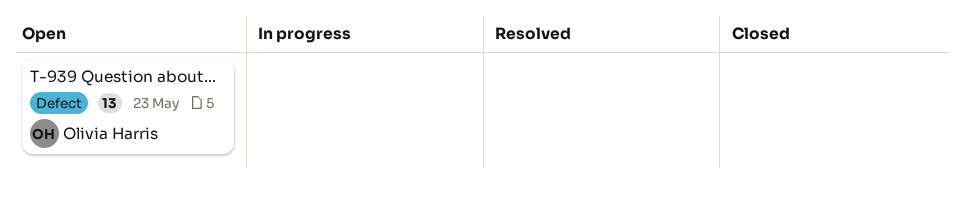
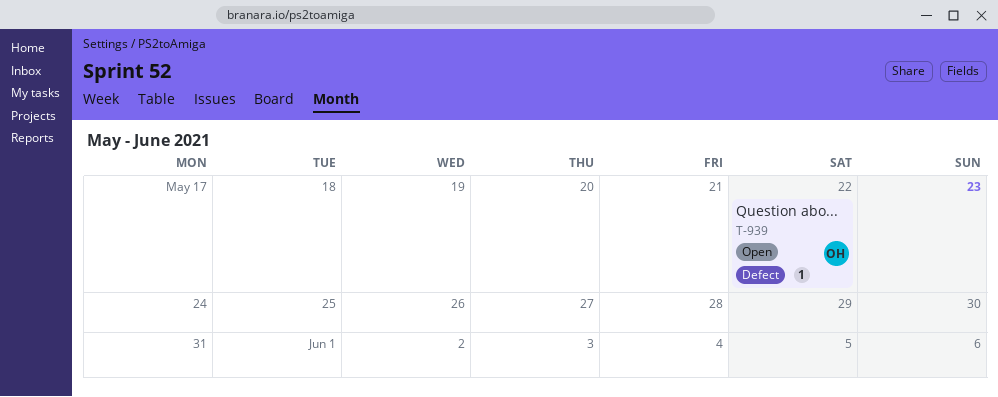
T-939, estimate: 13 -> 1
T-939, due: May 23 -> May 22

